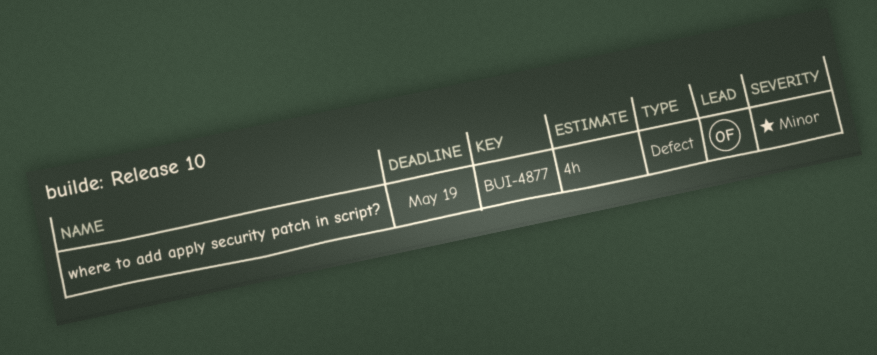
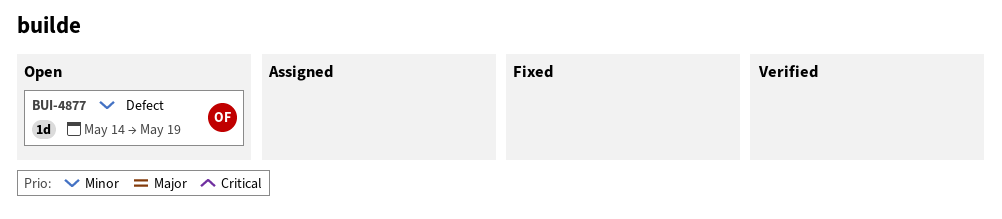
BUI-4877, estimate: 4h -> 1d

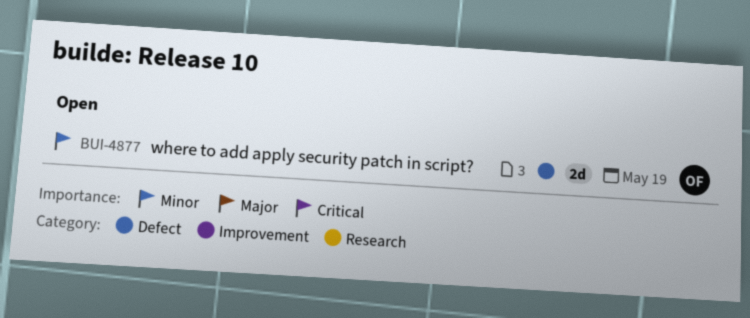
BUI-4877, estimate: 1d -> 2d

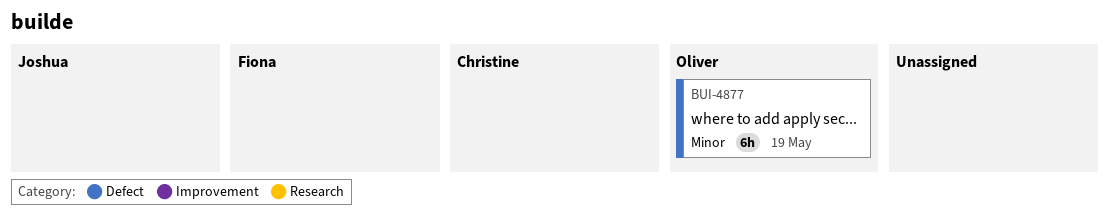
BUI-4877, estimate: 2d -> 6h

